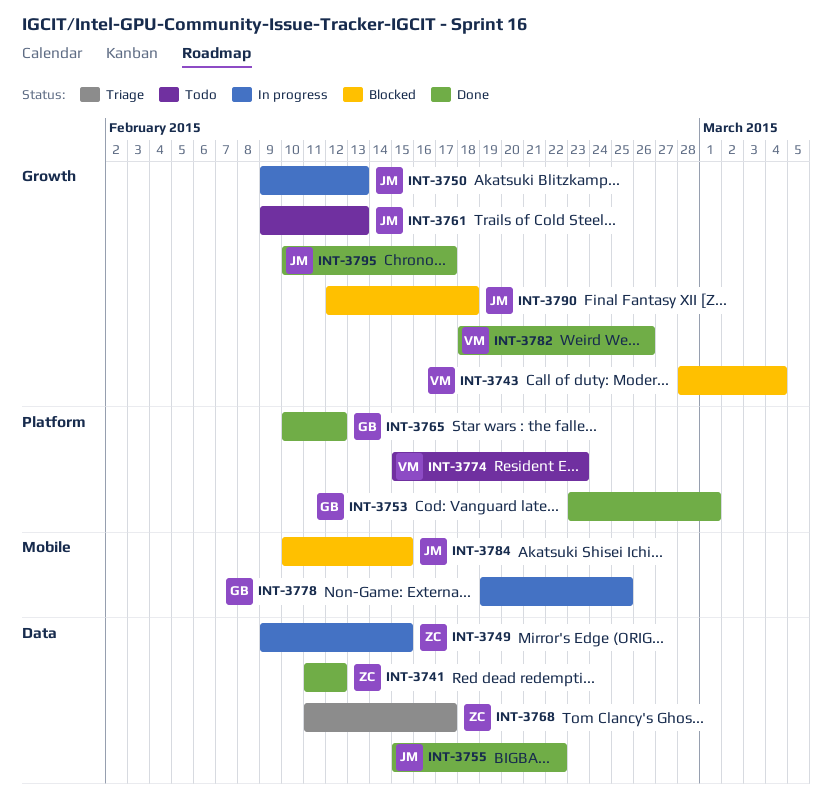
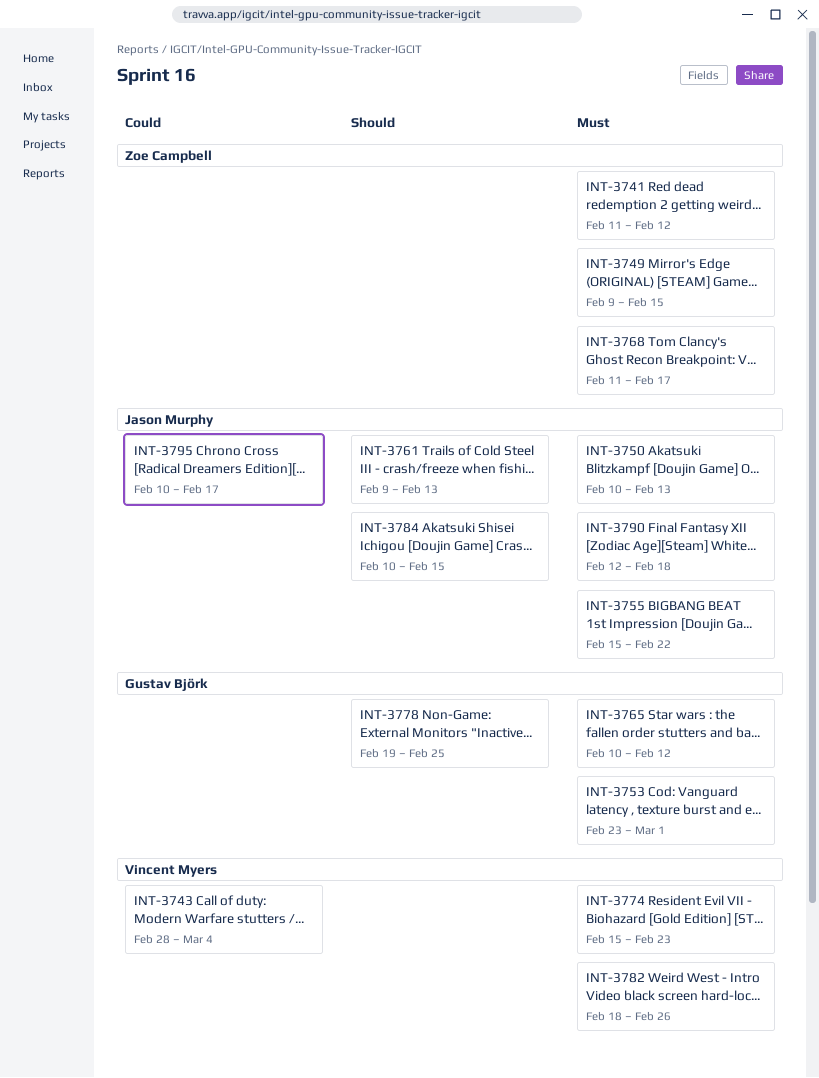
INT-3750, start: Feb 9 -> Feb 10

